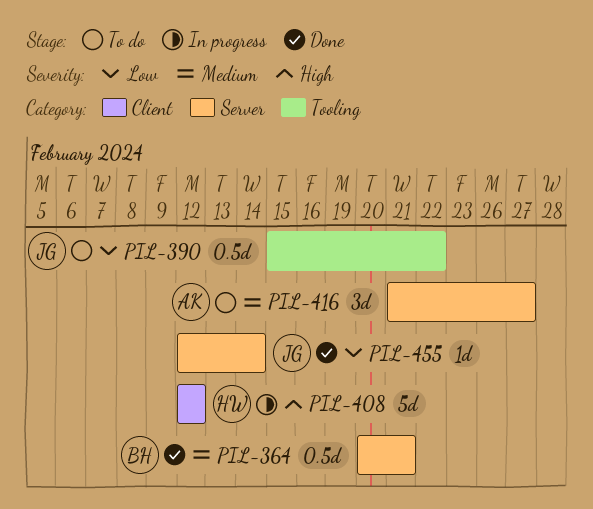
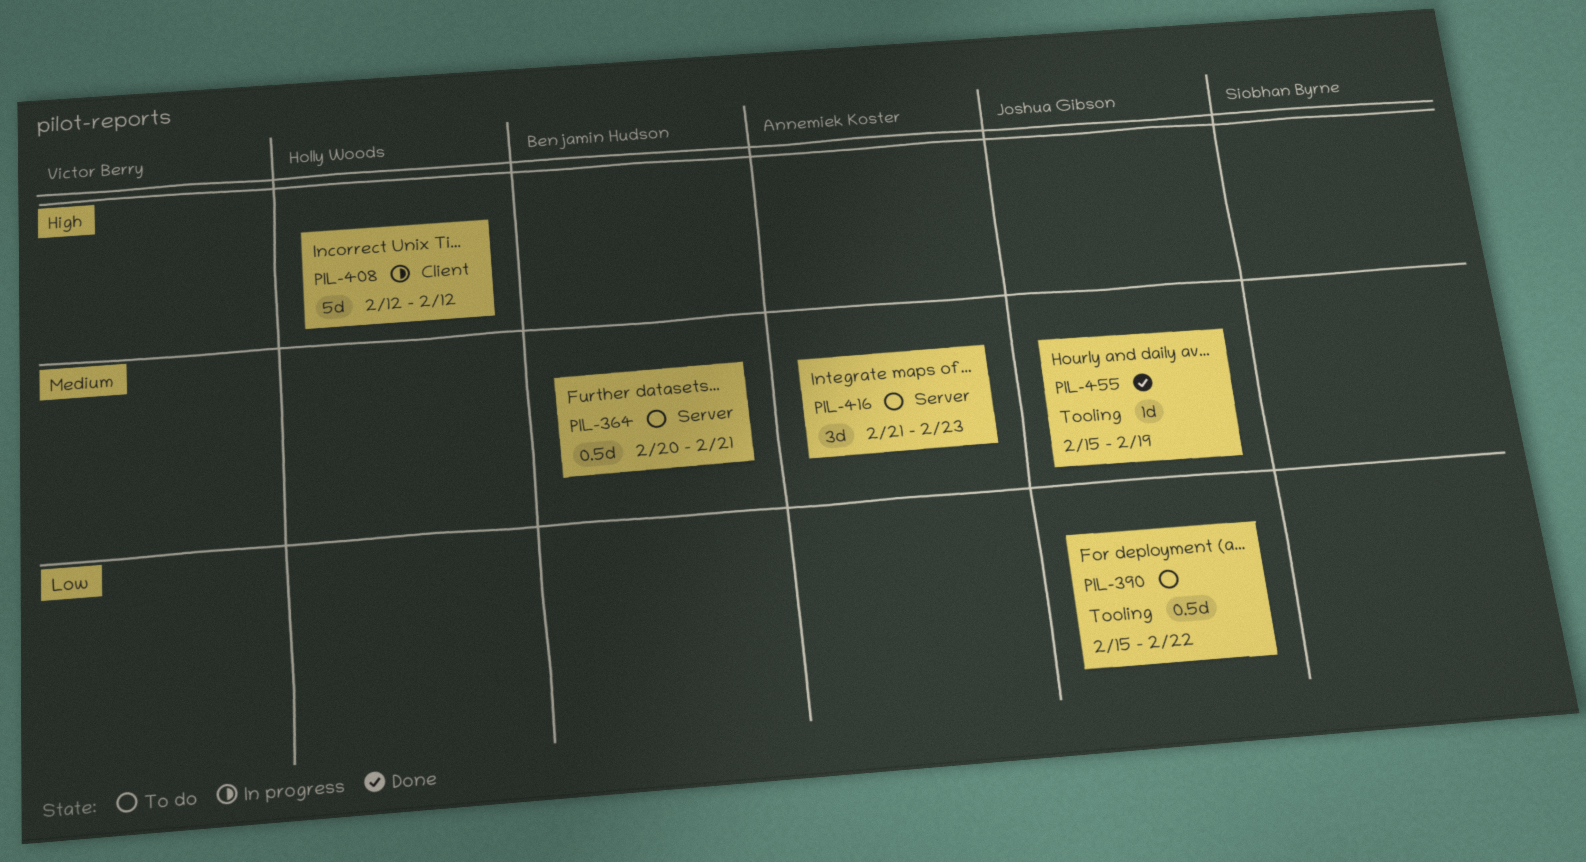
PIL-364, status: Done -> To do
PIL-416, due: Feb 27 -> Feb 23
PIL-455, priority: Low -> Medium
PIL-455, label: Server -> Tooling
PIL-455, start: Feb 12 -> Feb 15
PIL-455, due: Feb 14 -> Feb 19

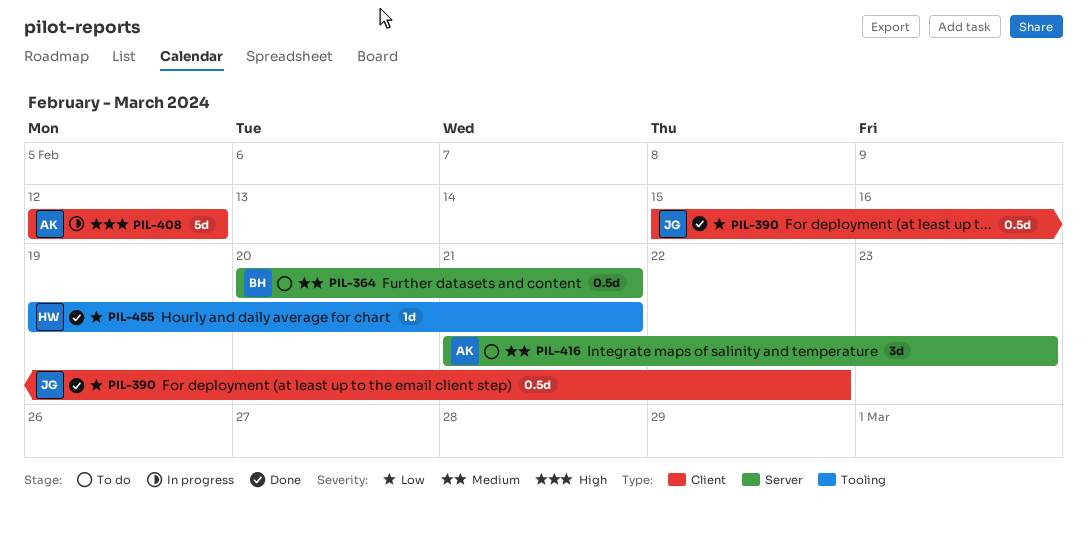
PIL-390, status: To do -> Done
PIL-390, label: Tooling -> Client
PIL-408, owner: Holly Woods -> Annemiek Koster
PIL-455, owner: Joshua Gibson -> Holly Woods
PIL-455, priority: Medium -> Low
PIL-455, start: Feb 15 -> Feb 19
PIL-455, due: Feb 19 -> Feb 21

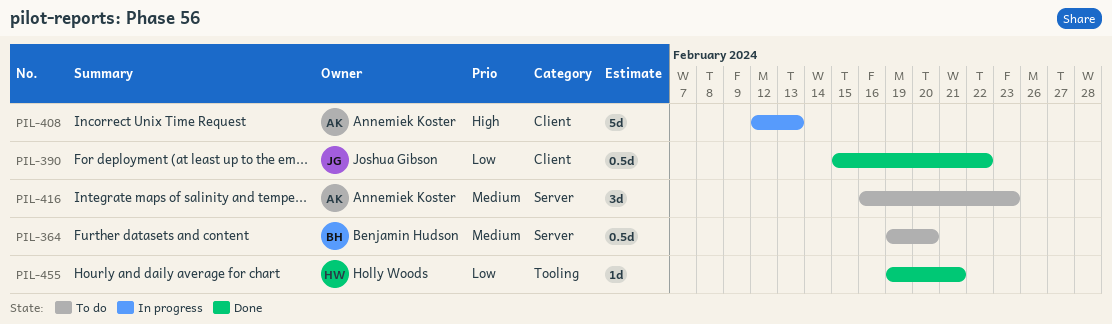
PIL-364, start: Feb 20 -> Feb 19
PIL-364, due: Feb 21 -> Feb 20
PIL-408, due: Feb 12 -> Feb 13
PIL-416, start: Feb 21 -> Feb 16

